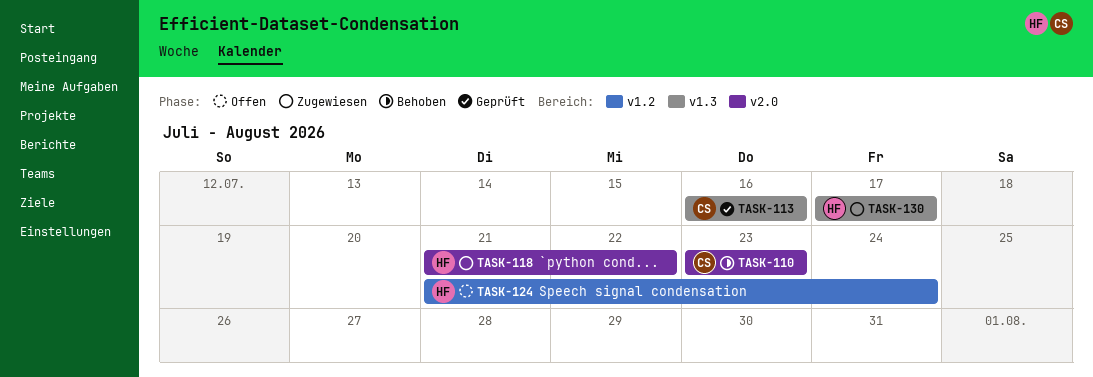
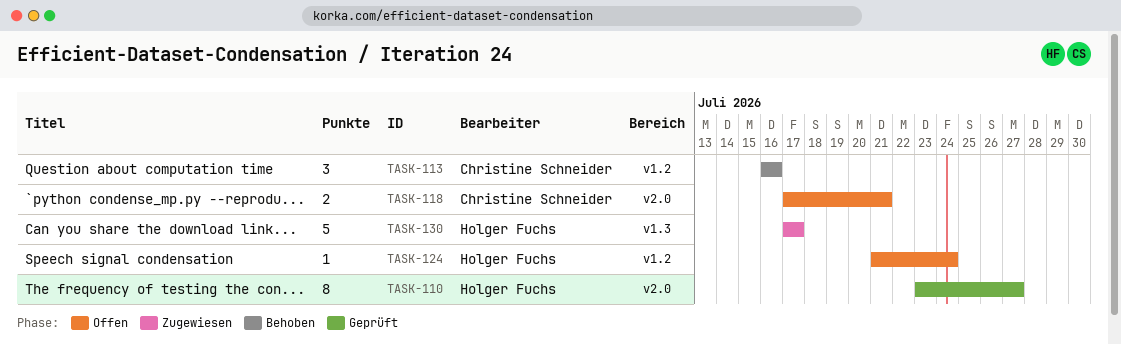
TASK-110, status: Behoben -> Geprüft
TASK-110, owner: Christine Schneider -> Holger Fuchs
TASK-110, due: Jul 23 -> Jul 27
TASK-113, status: Geprüft -> Behoben
TASK-113, label: v1.3 -> v1.2
TASK-118, status: Zugewiesen -> Offen
TASK-118, owner: Holger Fuchs -> Christine Schneider
TASK-118, start: Jul 21 -> Jul 17
TASK-118, due: Jul 22 -> Jul 21

